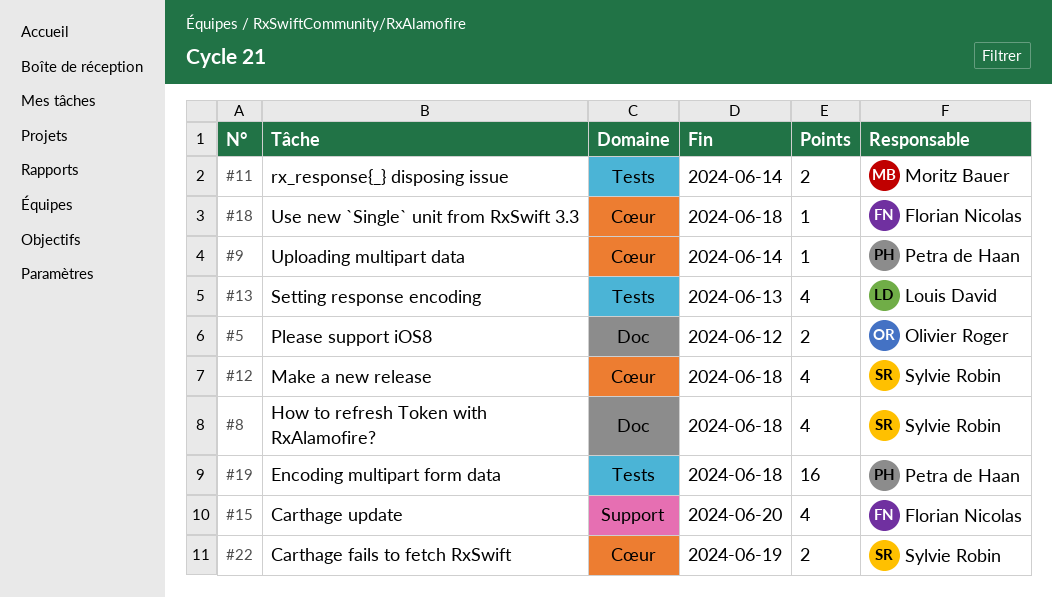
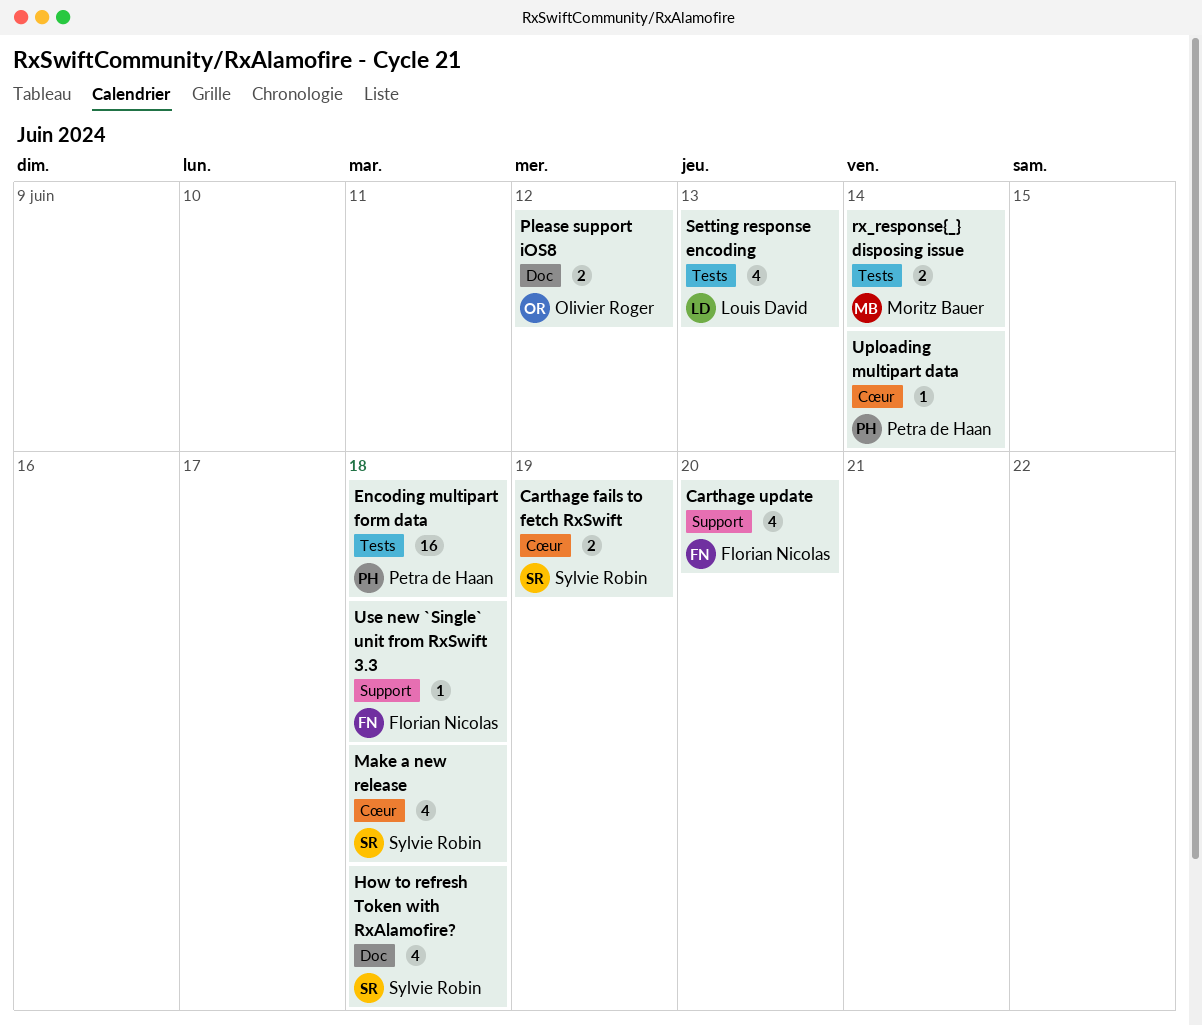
Use new `Single` unit from RxSwift 3.3, label: Cœur -> Support

